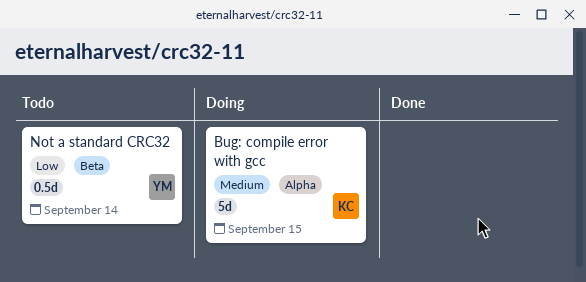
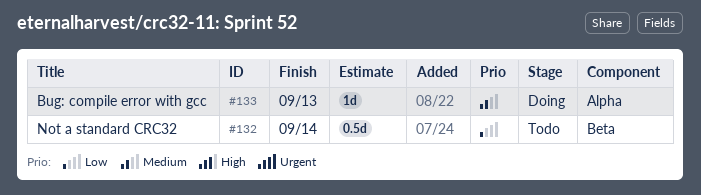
Bug: compile error with gcc, estimate: 5d -> 1d
Bug: compile error with gcc, due: Sep 15 -> Sep 13

